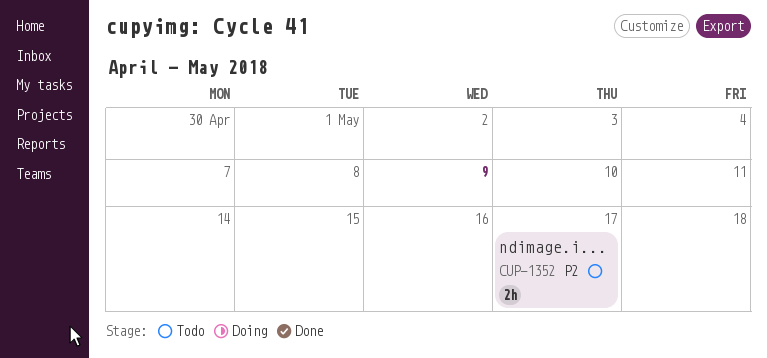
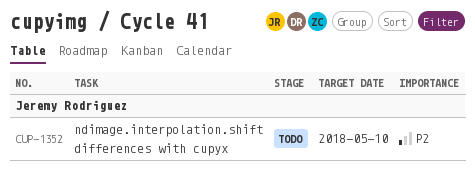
CUP-1352, due: May 17 -> May 10

